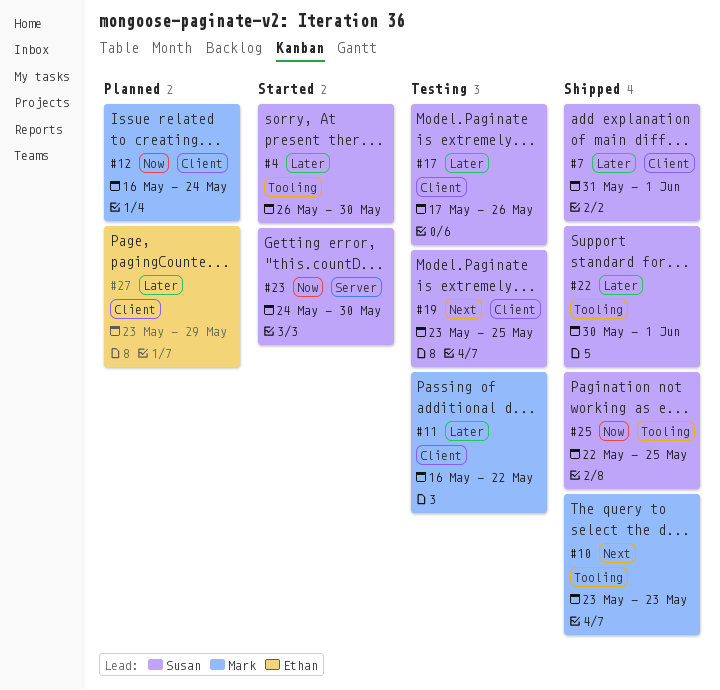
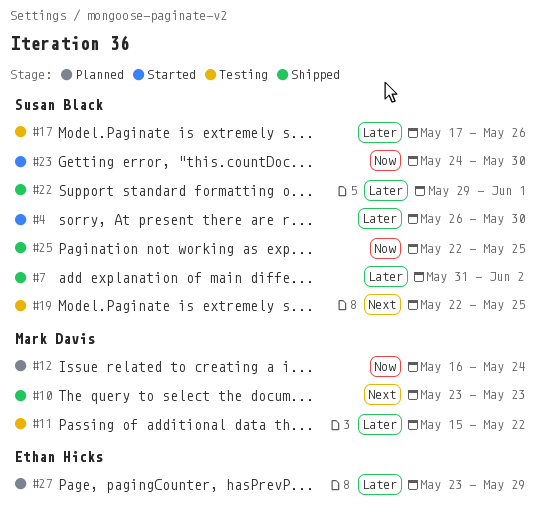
#7, due: Jun 1 -> Jun 2
#11, start: May 16 -> May 15
#19, start: May 23 -> May 22
#22, start: May 30 -> May 29

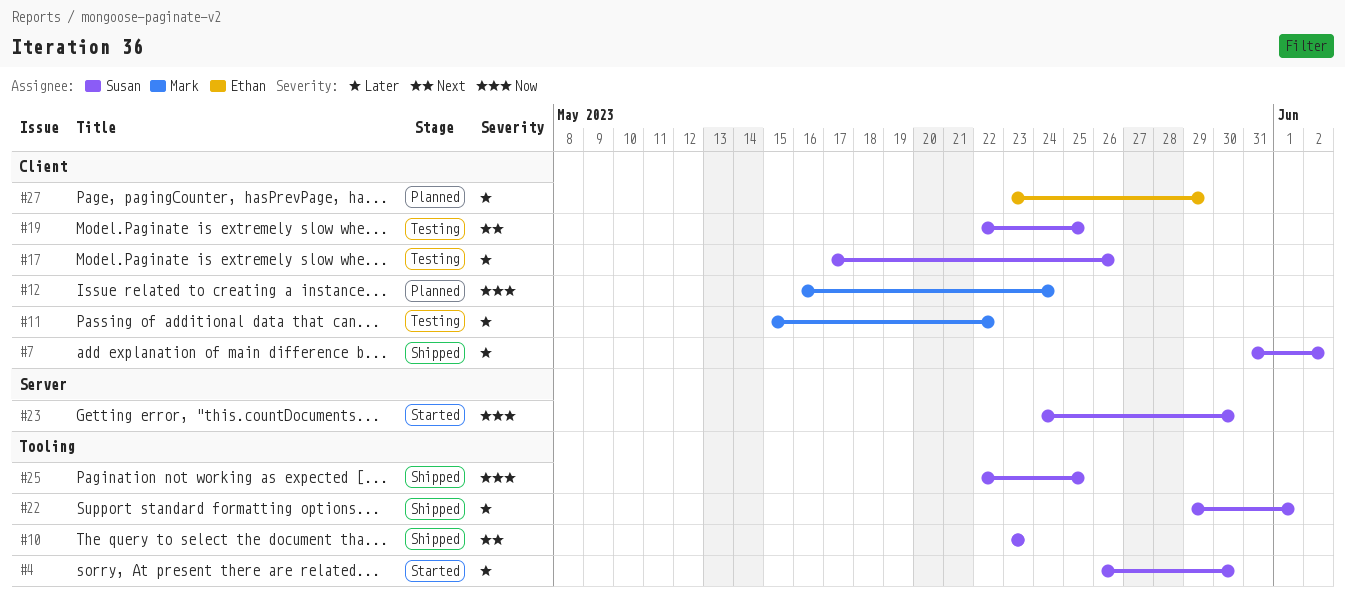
#10, owner: Mark Davis -> Susan Black

